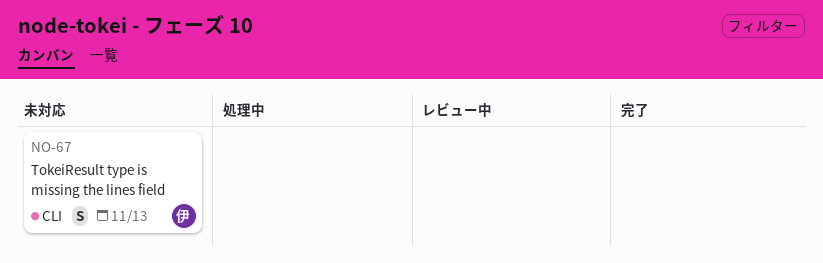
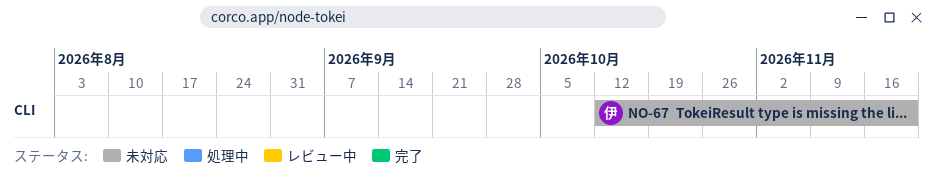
NO-67, due: Nov 13 -> Nov 20

